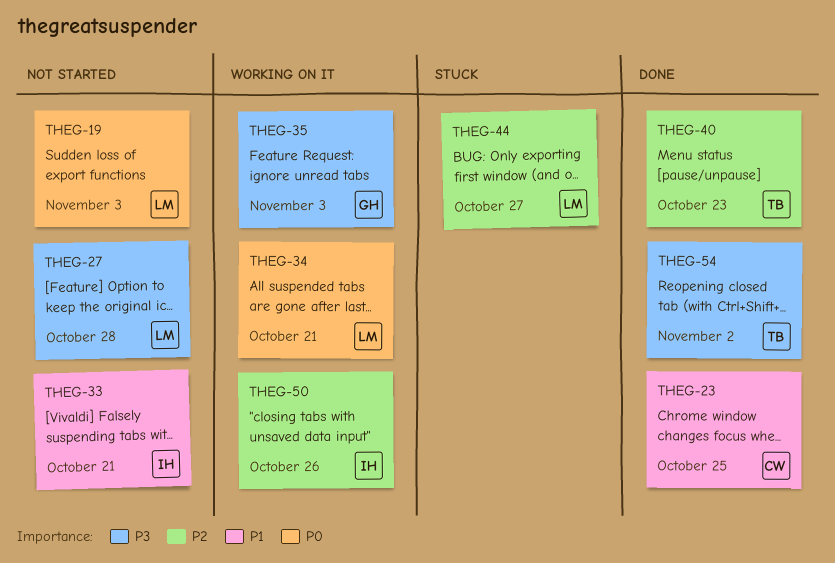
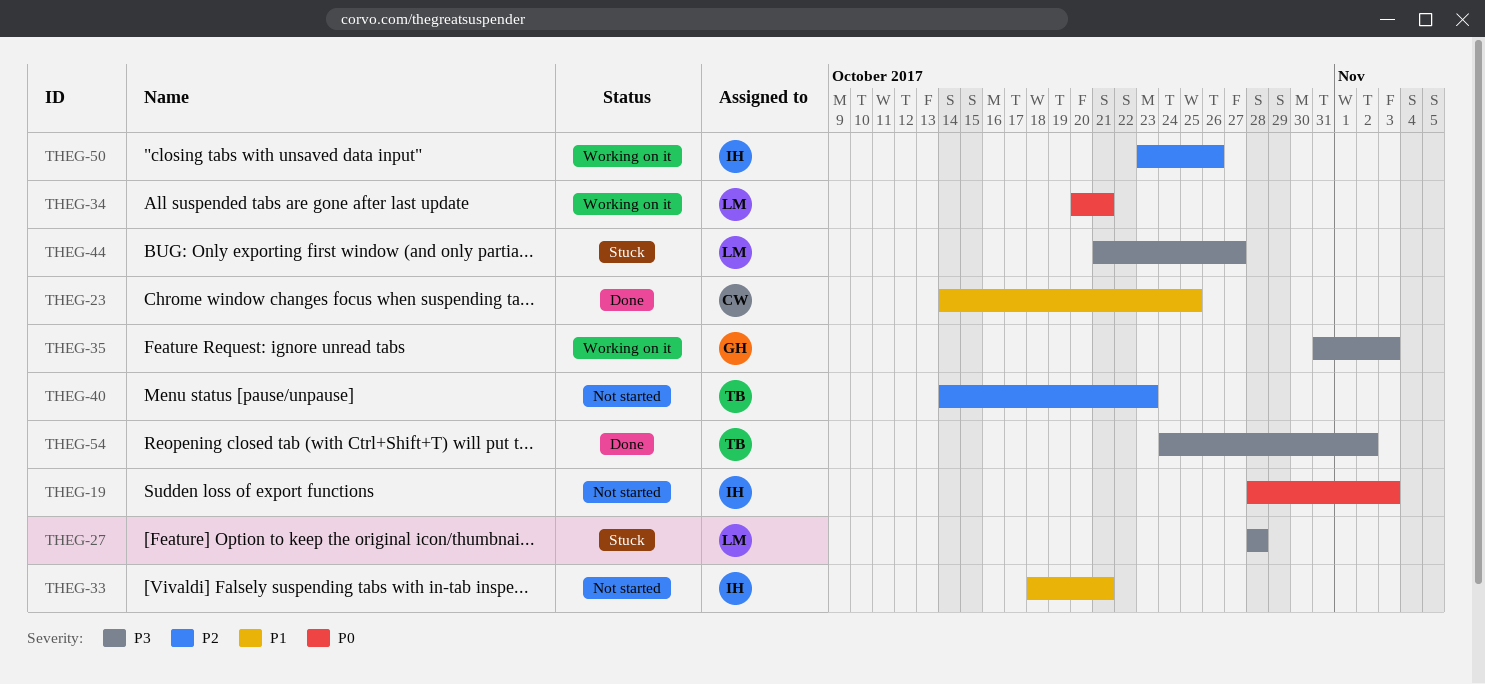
THEG-19, owner: LM -> IH
THEG-27, status: Not started -> Stuck
THEG-40, status: Done -> Not started
THEG-44, priority: P2 -> P3

